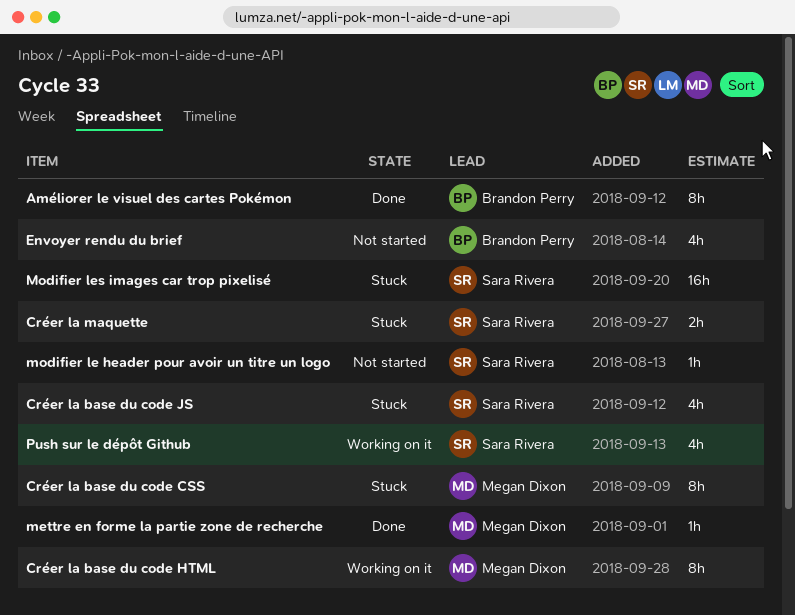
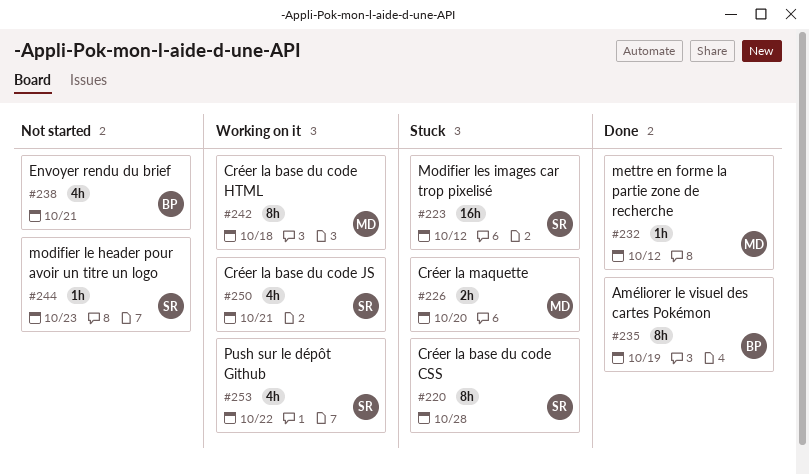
Créer la base du code CSS, owner: Megan Dixon -> Sara Rivera
Créer la base du code JS, status: Stuck -> Working on it
Créer la maquette, owner: Sara Rivera -> Megan Dixon

